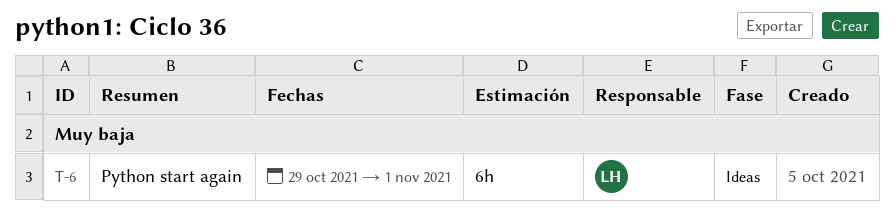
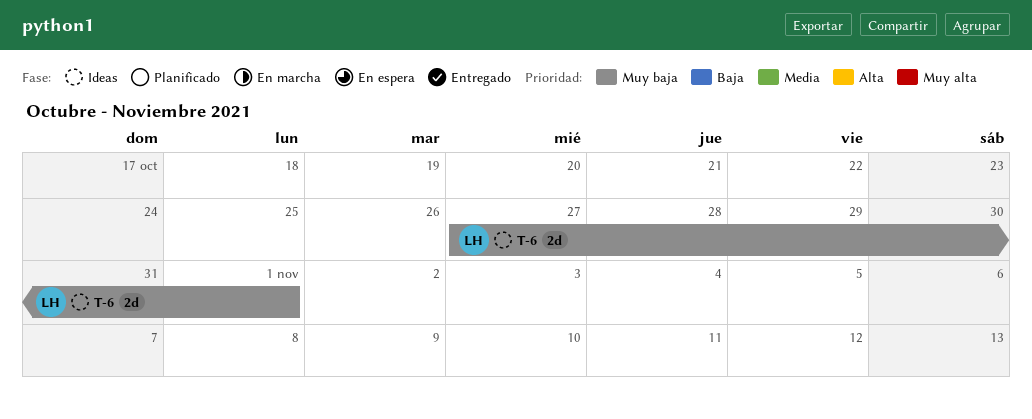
T-6, estimate: 6h -> 2d
T-6, start: Oct 29 -> Oct 27

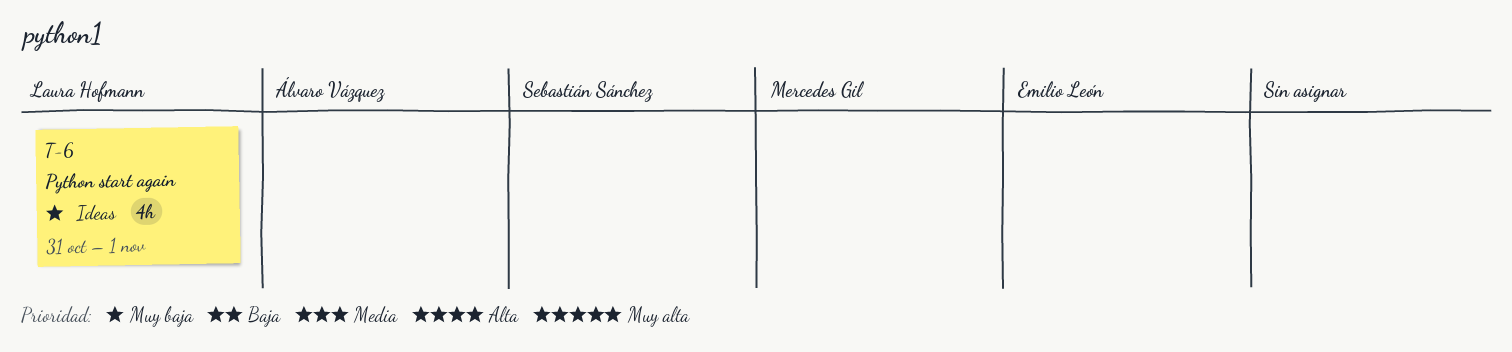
T-6, estimate: 2d -> 4h
T-6, start: Oct 27 -> Oct 31

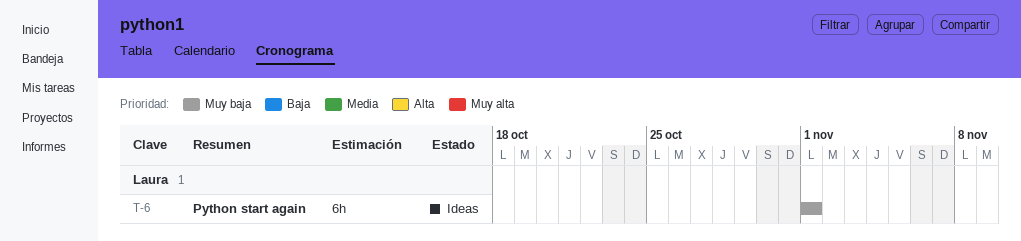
T-6, estimate: 4h -> 6h
T-6, start: Oct 31 -> Nov 1

